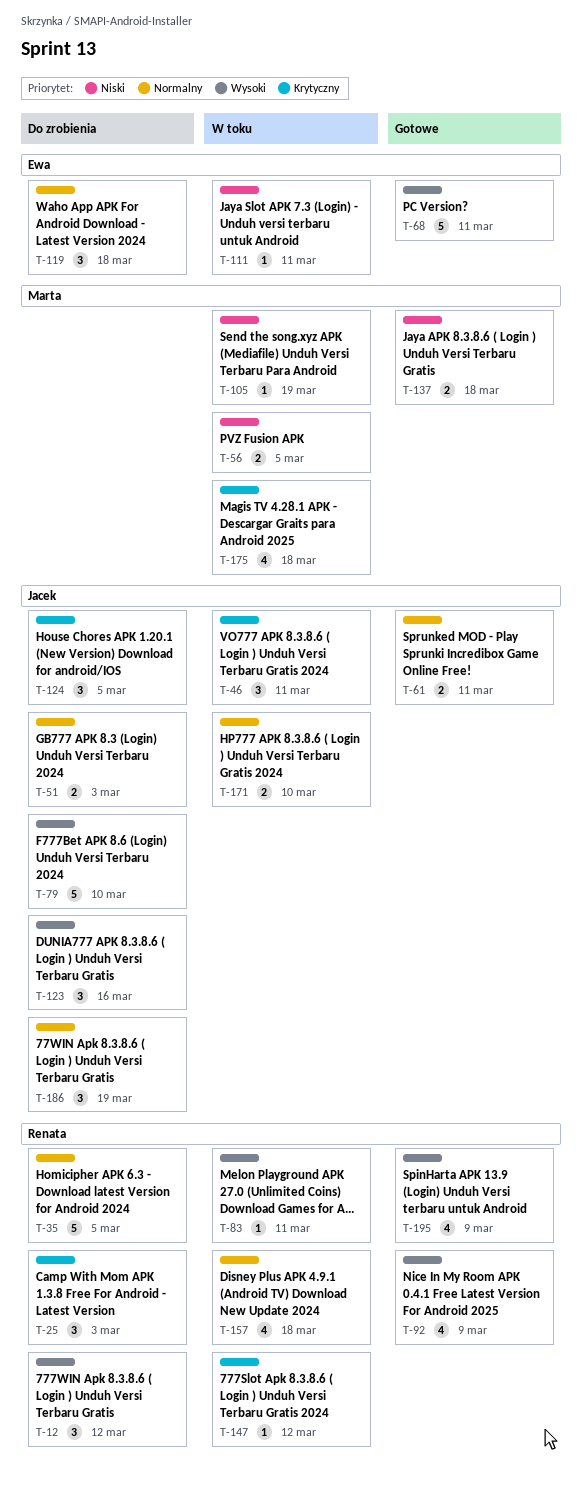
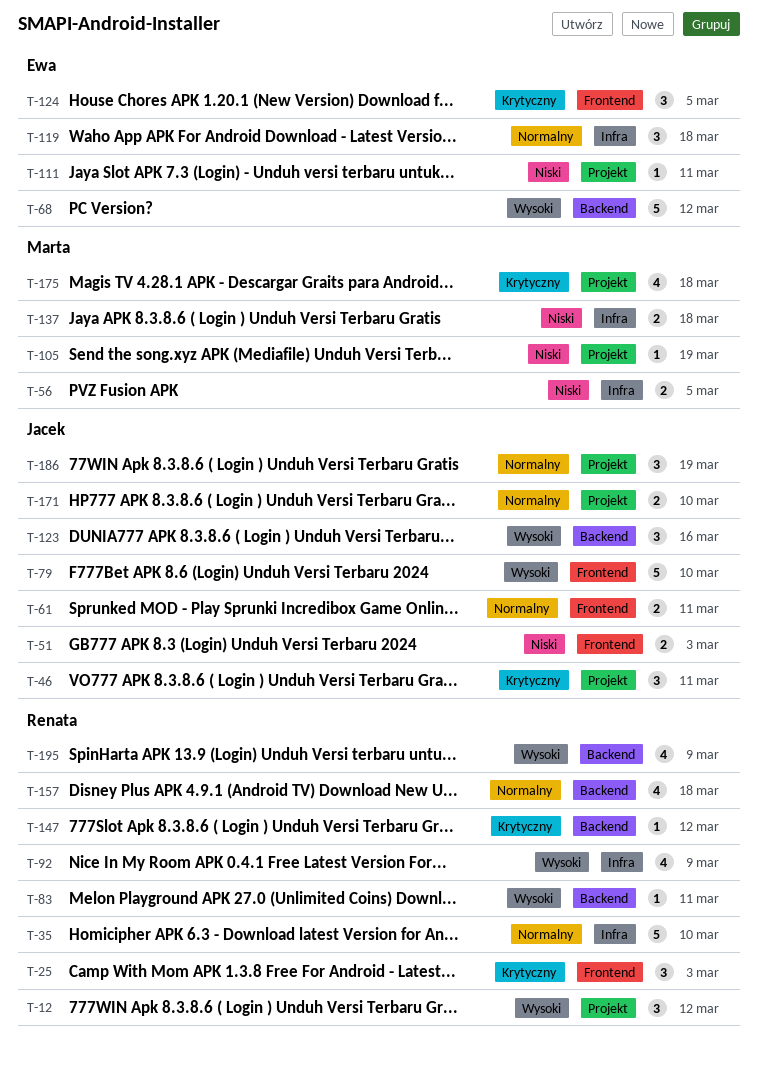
T-35, due: Mar 5 -> Mar 10
T-51, priority: Normalny -> Niski
T-68, due: Mar 11 -> Mar 12
T-124, owner: Jacek -> Ewa

